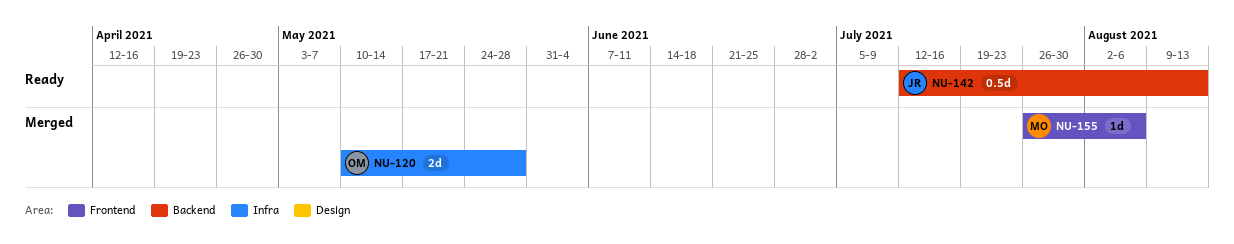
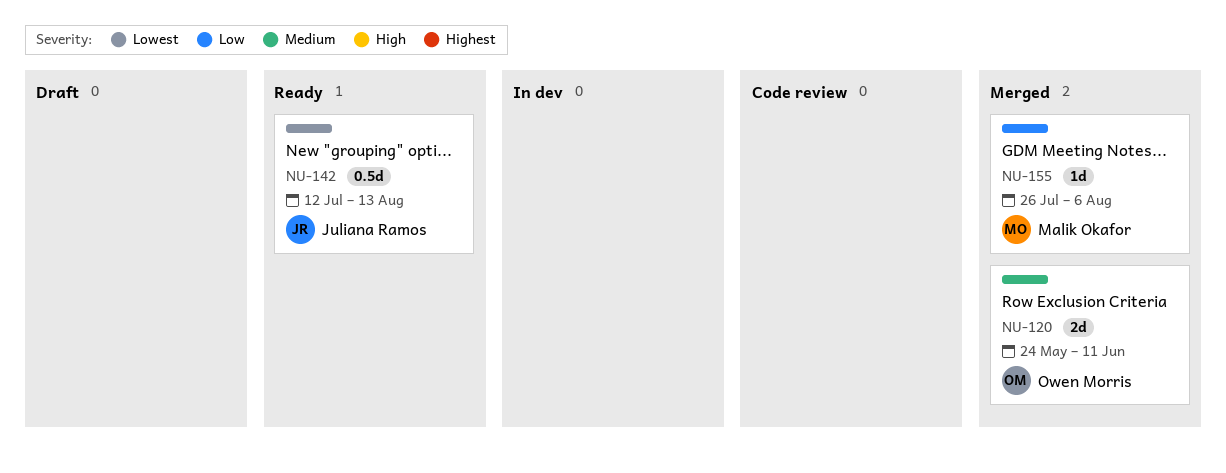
NU-120, start: May 10 -> May 24
NU-120, due: May 28 -> Jun 11

